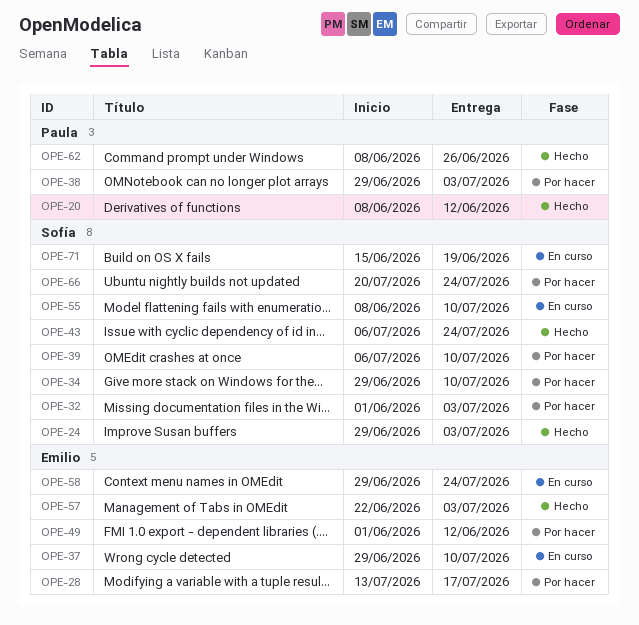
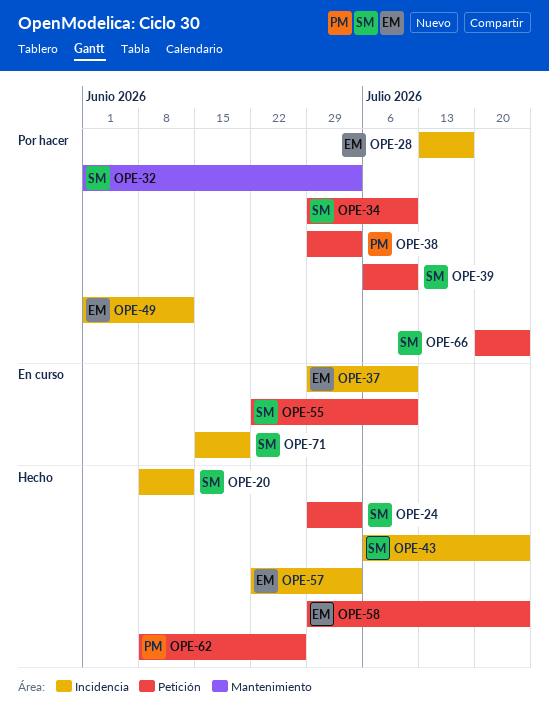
OPE-20, owner: Paula -> Sofía
OPE-55, start: Jun 8 -> Jun 22
OPE-58, status: En curso -> Hecho

